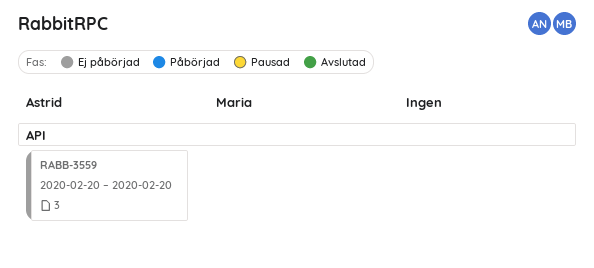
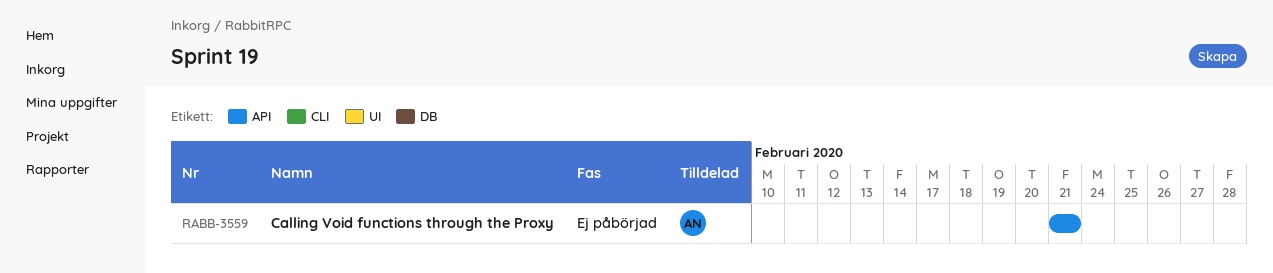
RABB-3559, start: Feb 20 -> Feb 21
RABB-3559, due: Feb 20 -> Feb 21

